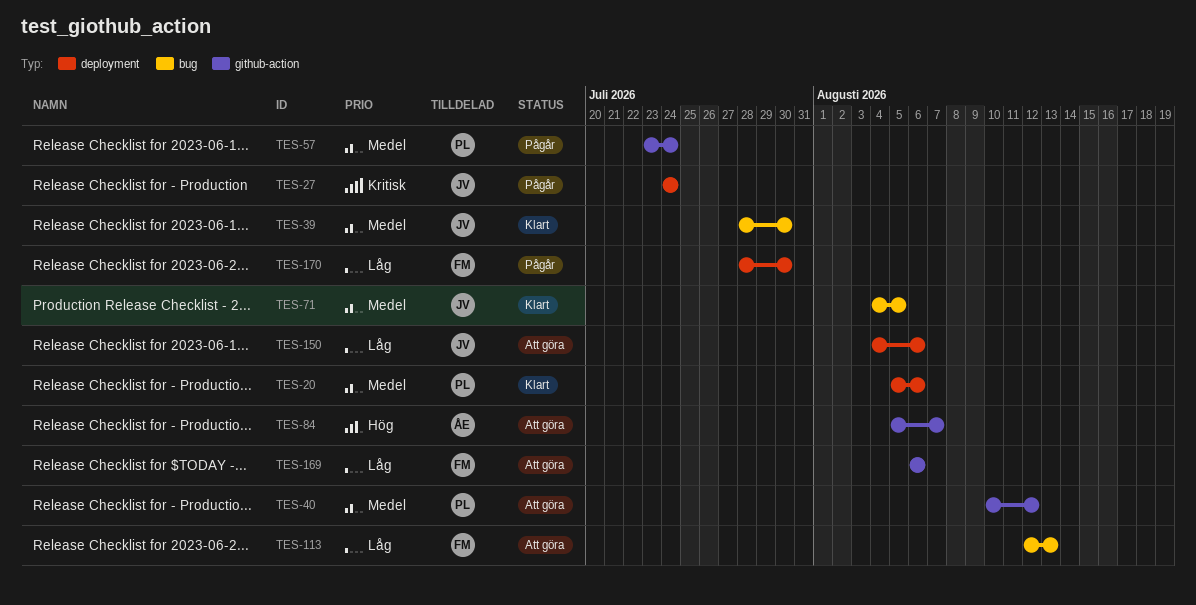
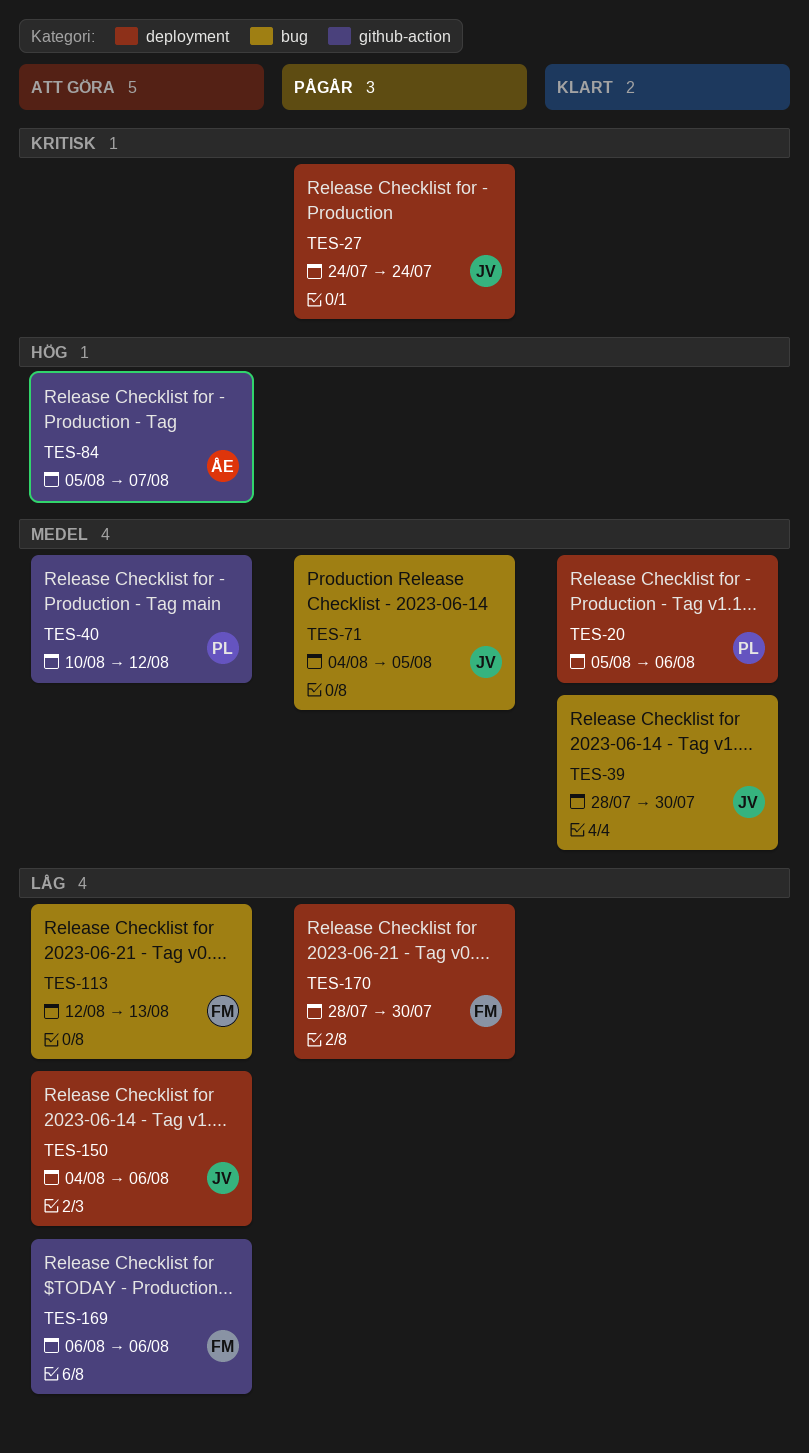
TES-57: present -> none
TES-71, status: Klart -> Pågår

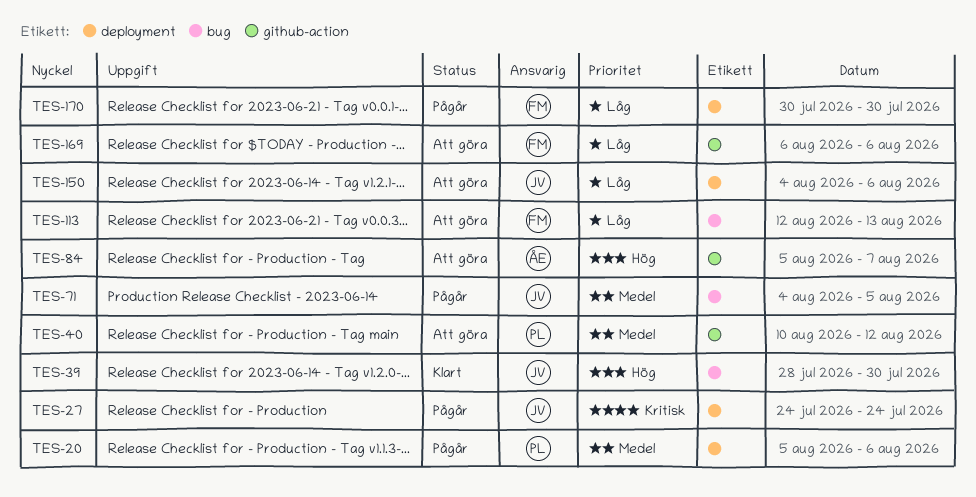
TES-20, status: Klart -> Pågår
TES-39, priority: Medel -> Hög
TES-170, start: Jul 28 -> Jul 30

